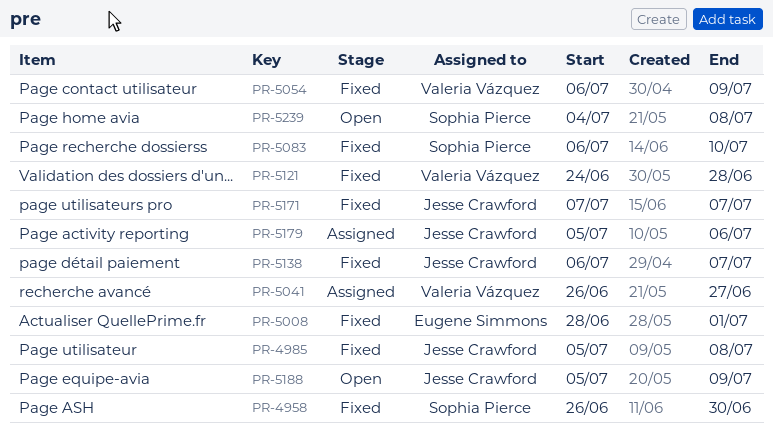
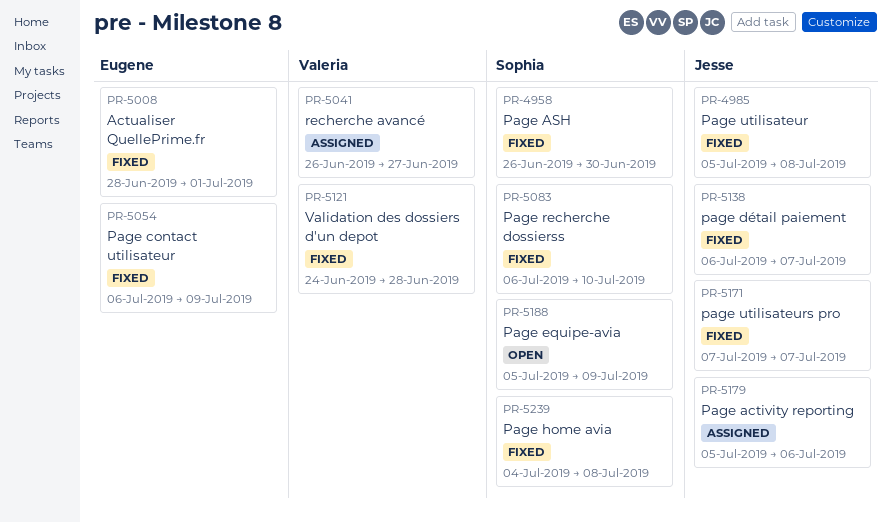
PR-5054, owner: Valeria Vázquez -> Eugene Simmons
PR-5188, owner: Jesse Crawford -> Sophia Pierce
PR-5239, status: Open -> Fixed

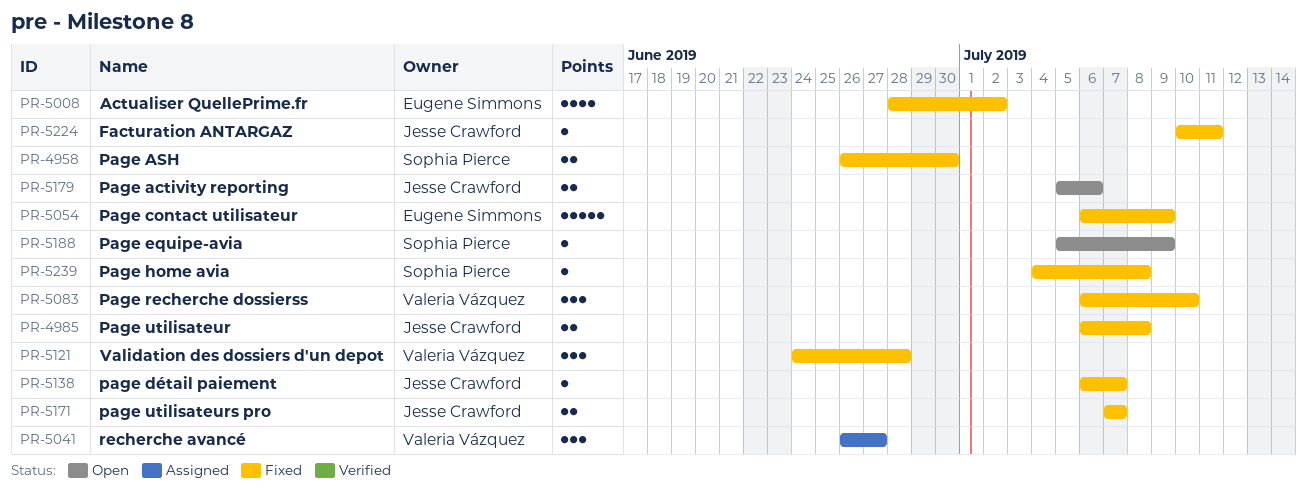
PR-4985, start: Jul 5 -> Jul 6
PR-5008, due: Jul 1 -> Jul 2
PR-5083, owner: Sophia Pierce -> Valeria Vázquez
PR-5179, status: Assigned -> Open
PR-5224: none -> present

